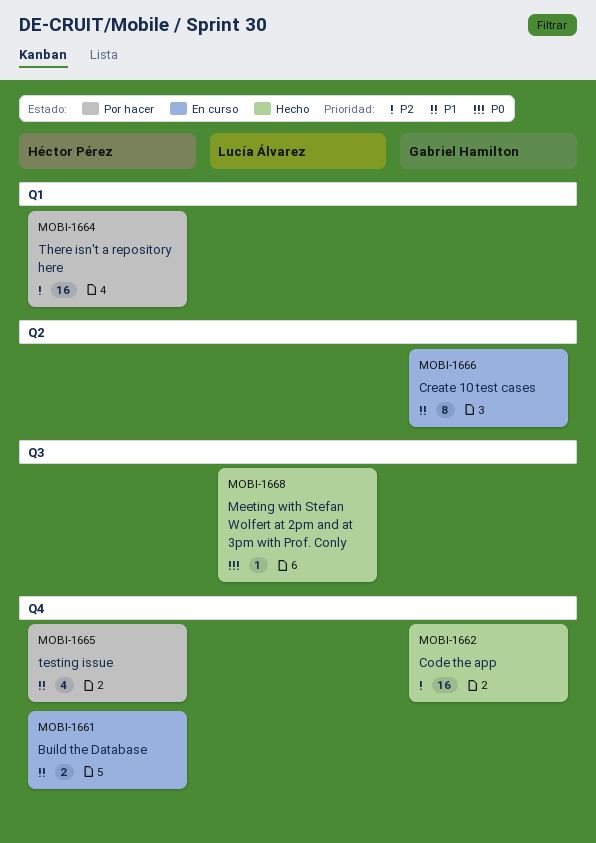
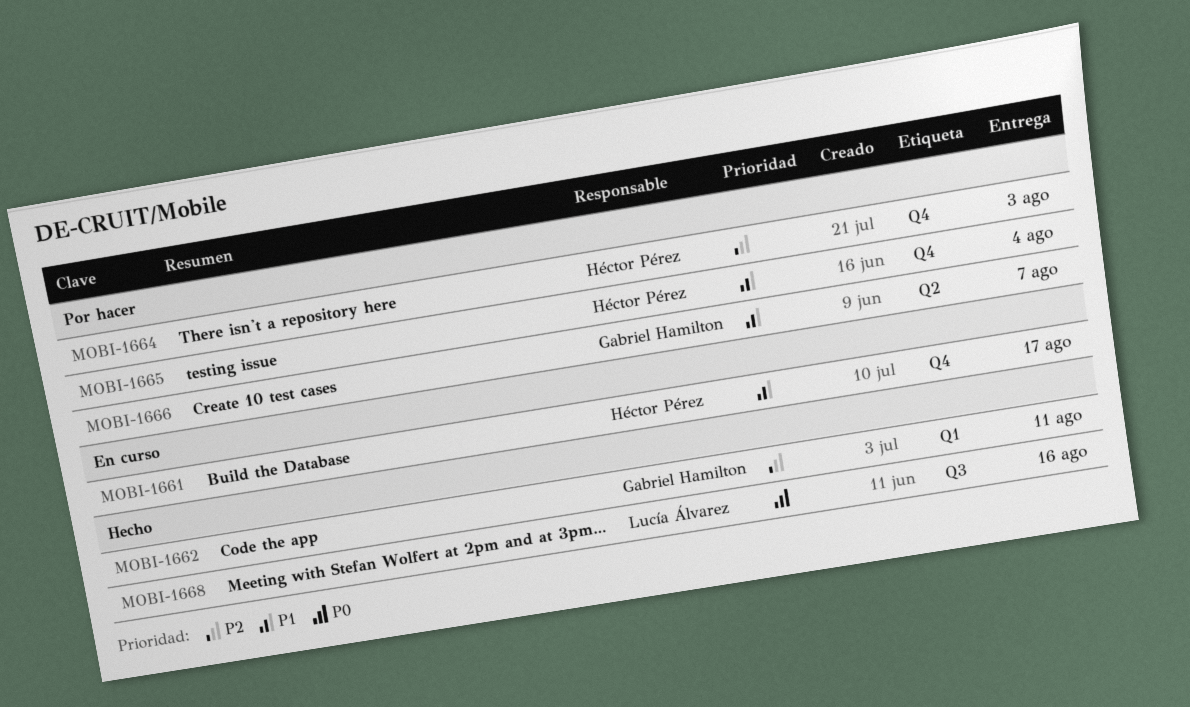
MOBI-1662, label: Q4 -> Q1
MOBI-1664, label: Q1 -> Q4
MOBI-1666, status: En curso -> Por hacer

